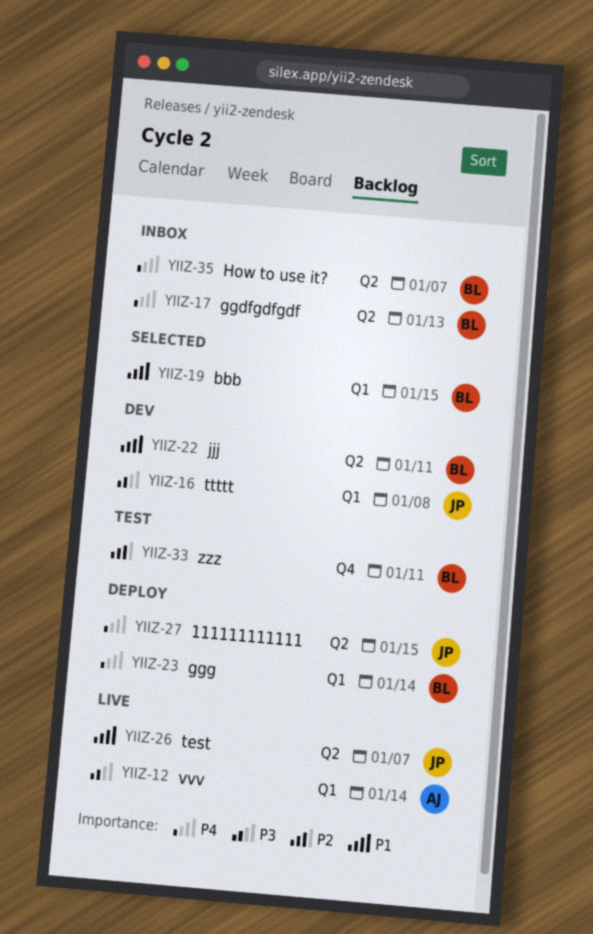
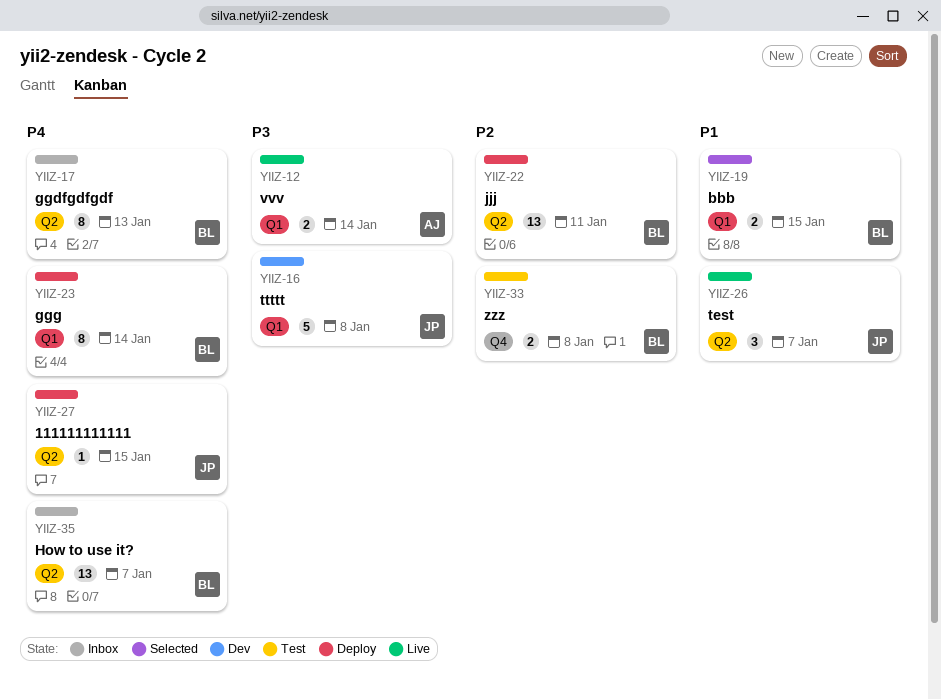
YIIZ-22, status: Dev -> Deploy
YIIZ-22, priority: P1 -> P2
YIIZ-33, due: Jan 11 -> Jan 8

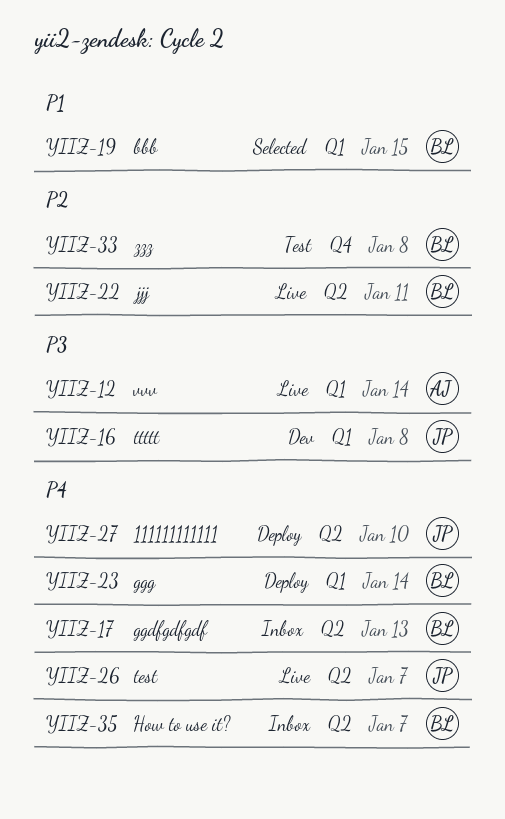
YIIZ-22, status: Deploy -> Live
YIIZ-26, priority: P1 -> P4
YIIZ-27, due: Jan 15 -> Jan 10

